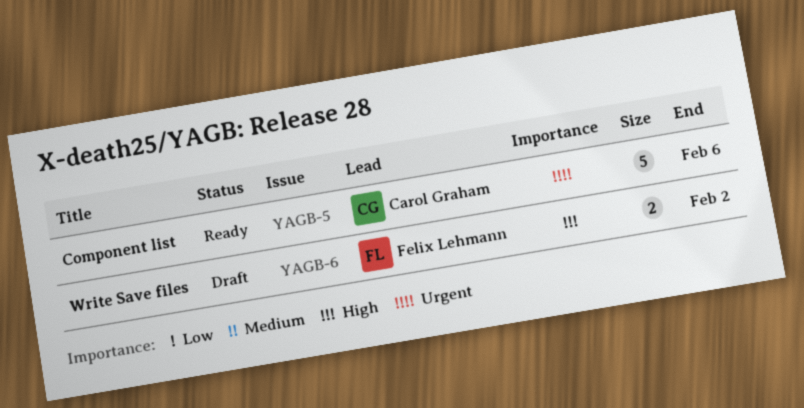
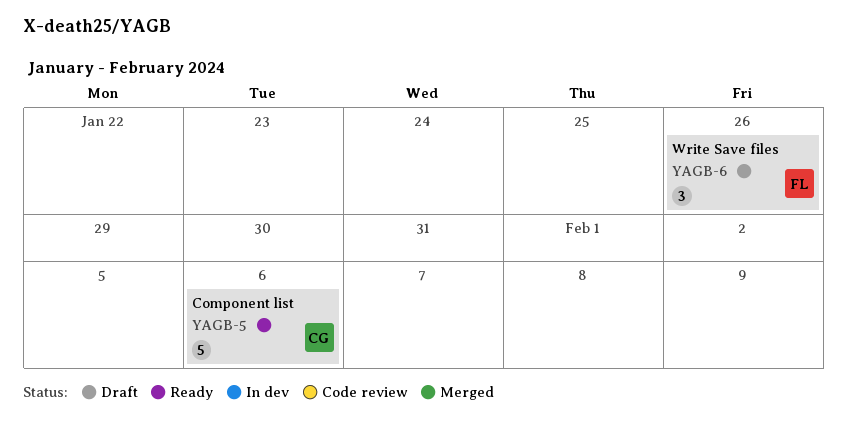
YAGB-6, estimate: 2 -> 3
YAGB-6, due: Feb 2 -> Jan 26

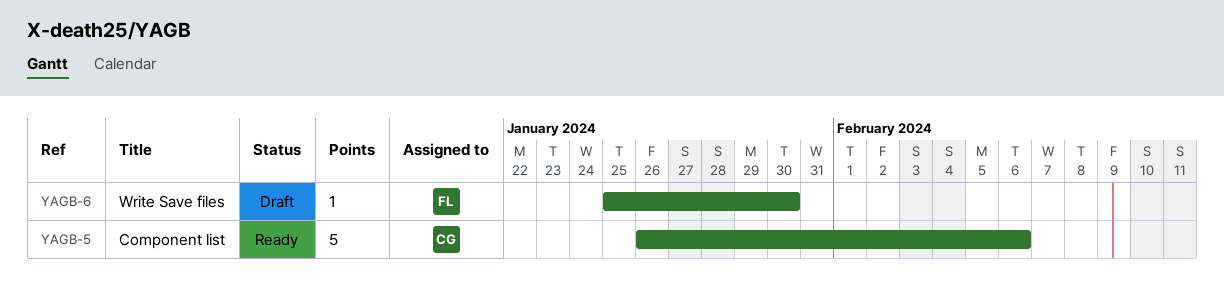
YAGB-6, estimate: 3 -> 1
YAGB-6, due: Jan 26 -> Jan 30

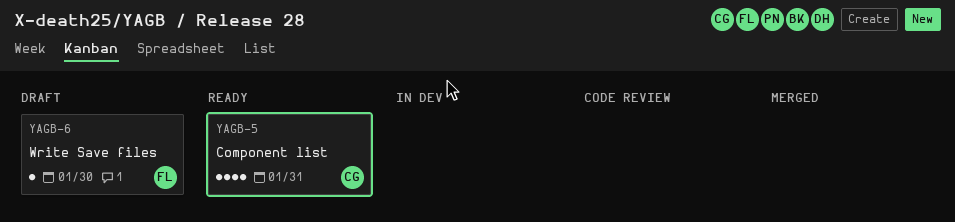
YAGB-5, estimate: 5 -> 4
YAGB-5, due: Feb 6 -> Jan 31

